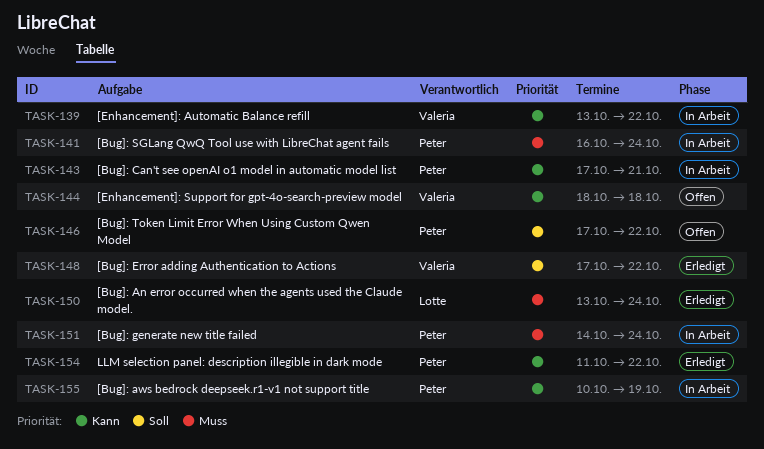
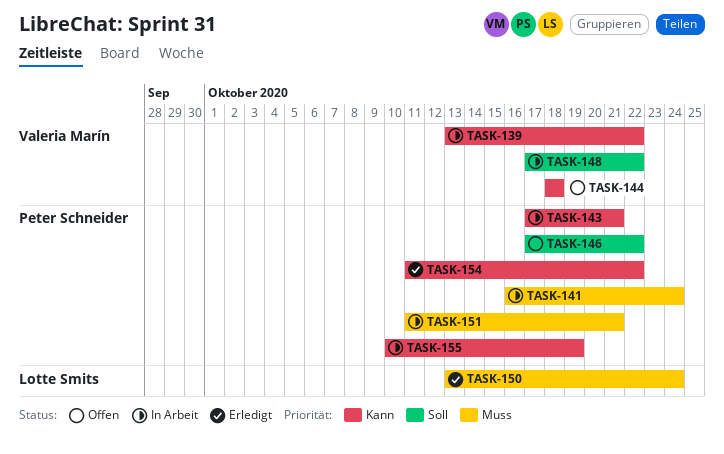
TASK-148, status: Erledigt -> In Arbeit
TASK-151, start: Oct 14 -> Oct 11
TASK-151, due: Oct 24 -> Oct 21

